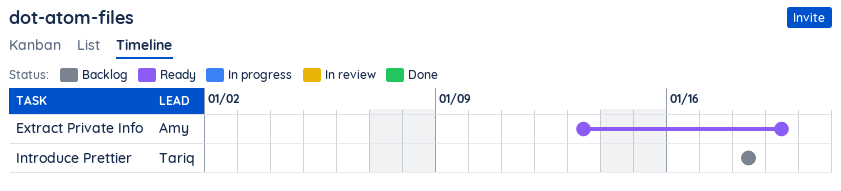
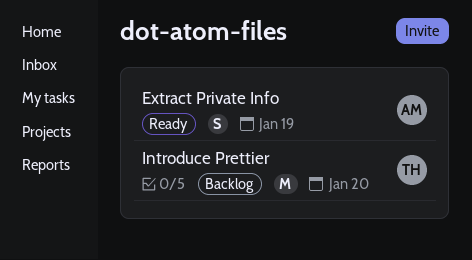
Introduce Prettier, due: Jan 18 -> Jan 20

